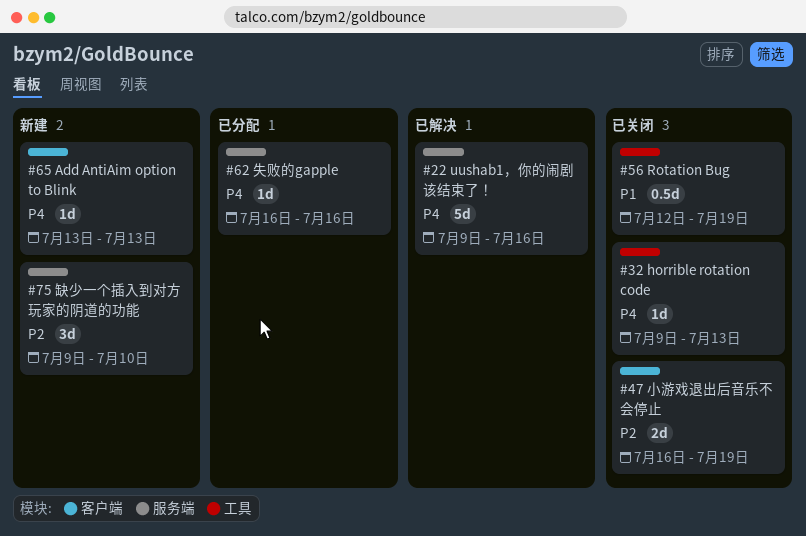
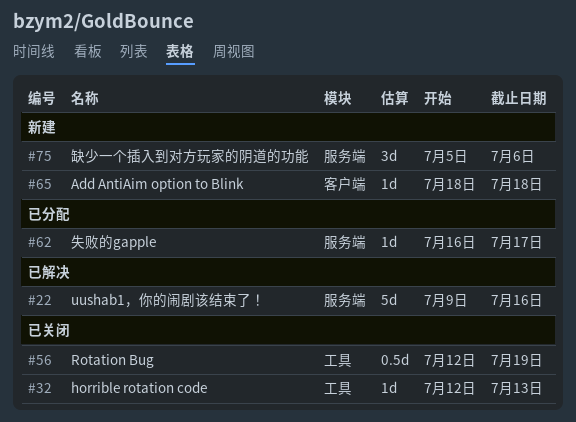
#32, start: Jul 9 -> Jul 12
#47: present -> none
#62, due: Jul 16 -> Jul 17
#65, start: Jul 13 -> Jul 18
#65, due: Jul 13 -> Jul 18
#75, start: Jul 9 -> Jul 5
#75, due: Jul 10 -> Jul 6

